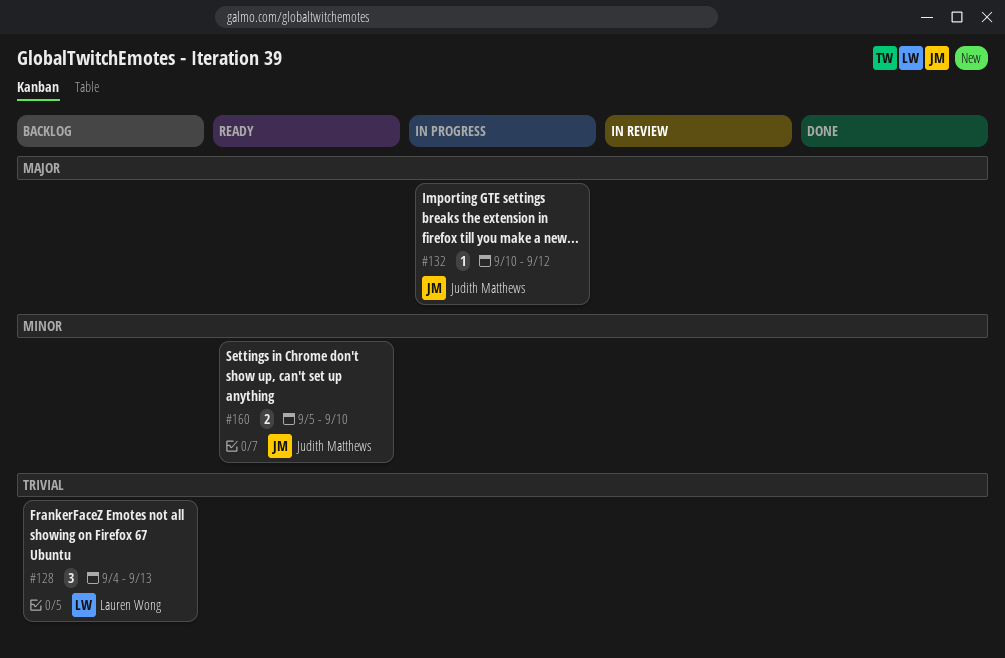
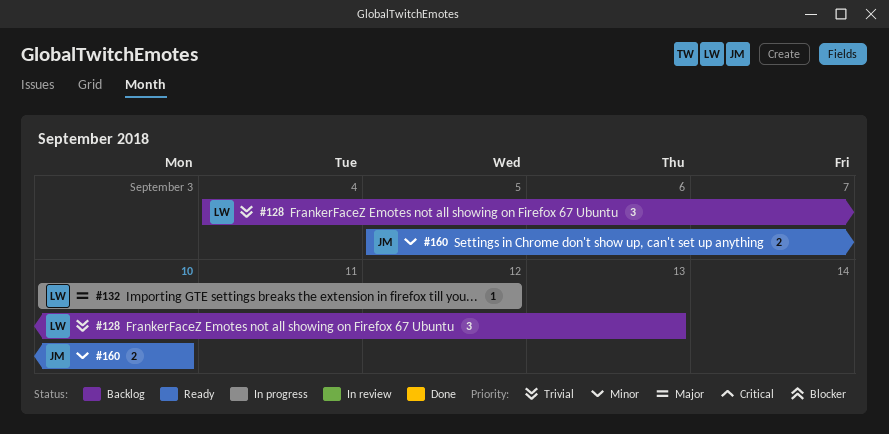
#132, owner: Judith Matthews -> Lauren Wong

